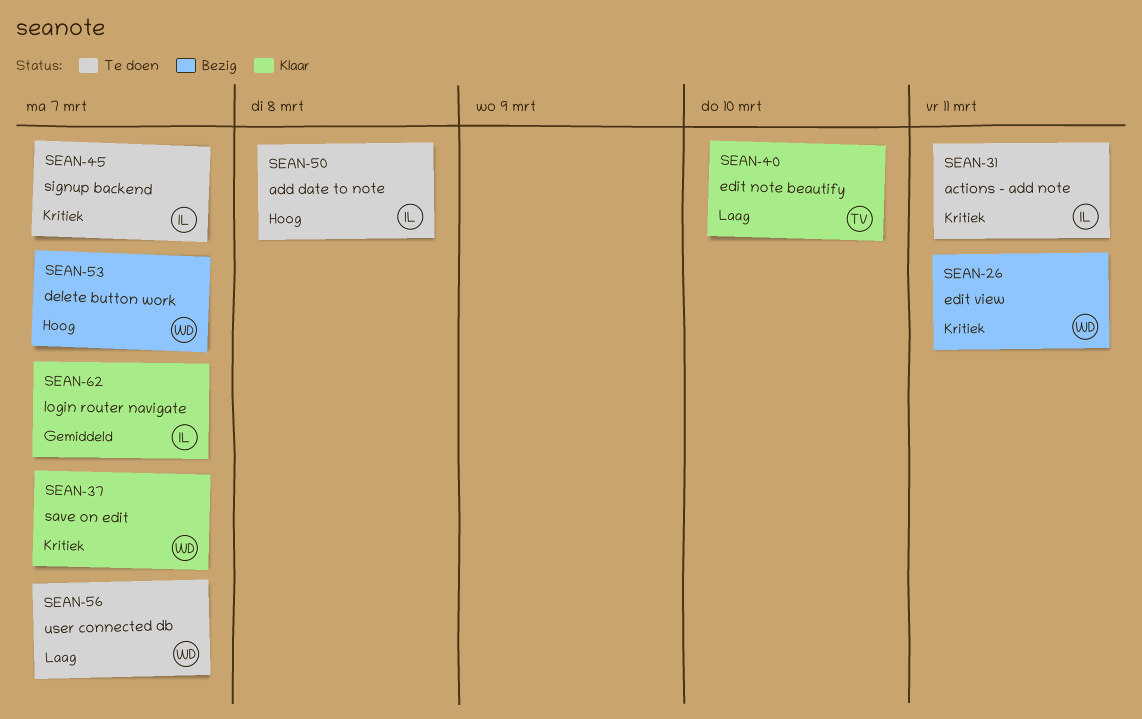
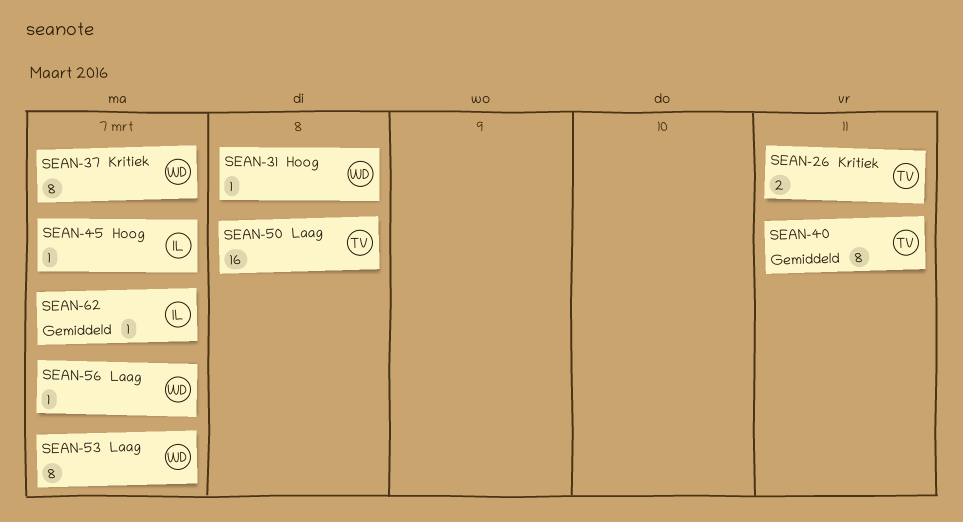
SEAN-26, owner: WD -> TV
SEAN-31, owner: IL -> WD
SEAN-31, priority: Kritiek -> Hoog
SEAN-31, due: Mar 11 -> Mar 8
SEAN-40, priority: Laag -> Gemiddeld
SEAN-40, due: Mar 10 -> Mar 11
SEAN-45, priority: Kritiek -> Hoog
SEAN-50, owner: IL -> TV
SEAN-50, priority: Hoog -> Laag
SEAN-53, priority: Hoog -> Laag

